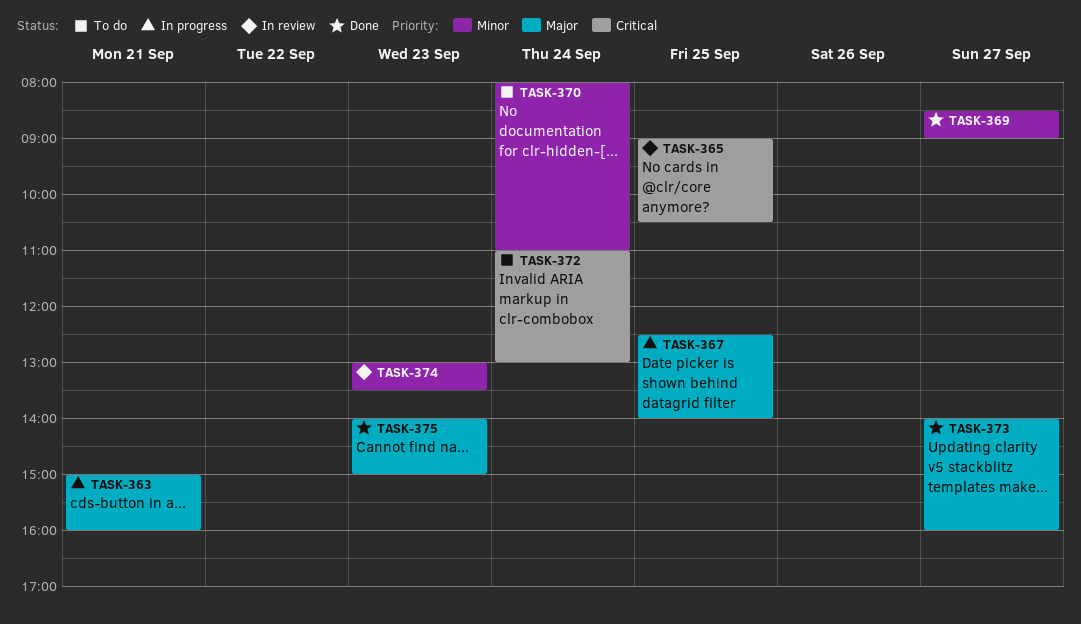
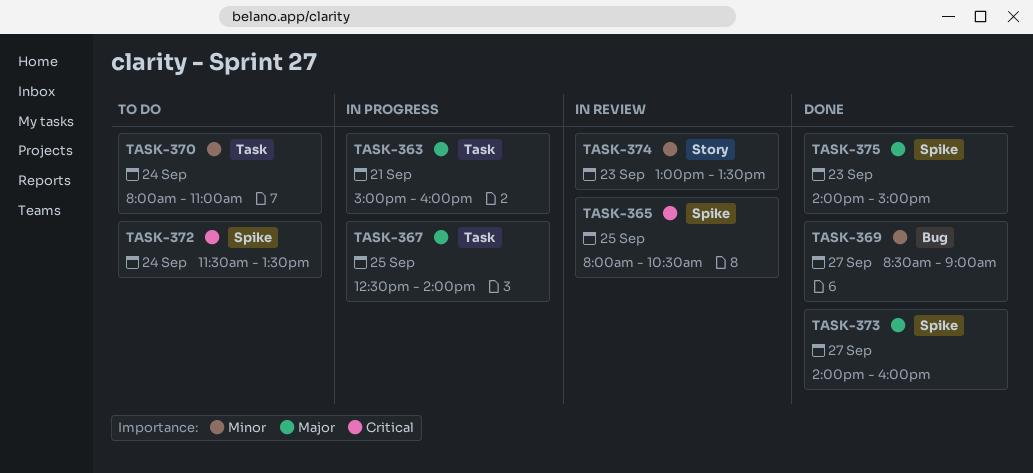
TASK-365, begins: 09:00 -> 08:00
TASK-372, begins: 11:00 -> 11:30
TASK-372, ends: 13:00 -> 13:30

